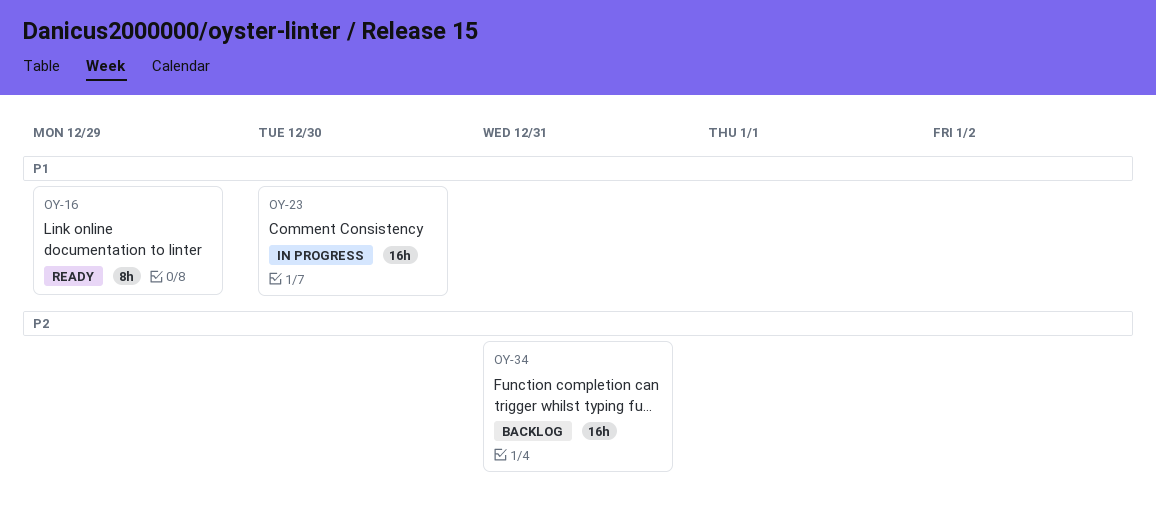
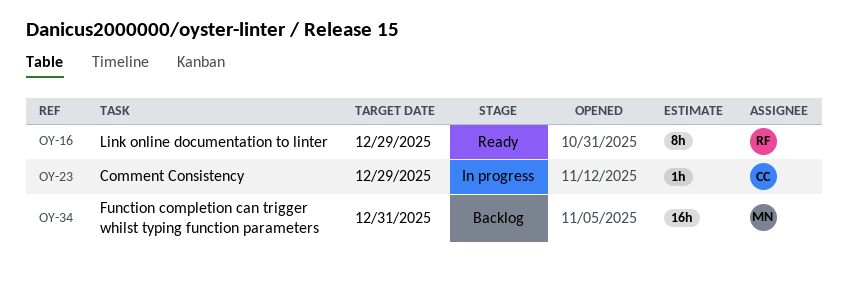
OY-23, estimate: 16h -> 1h
OY-23, due: Dec 30 -> Dec 29

